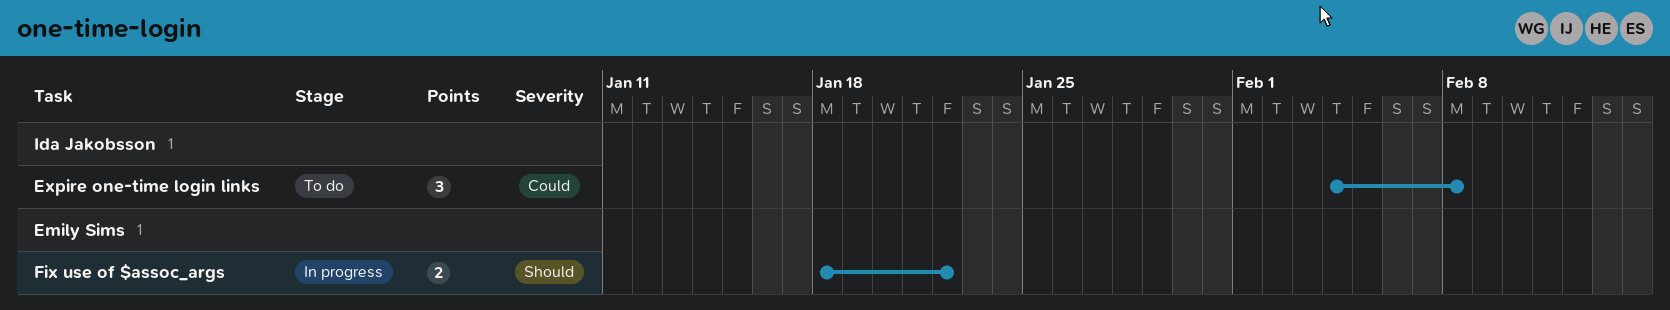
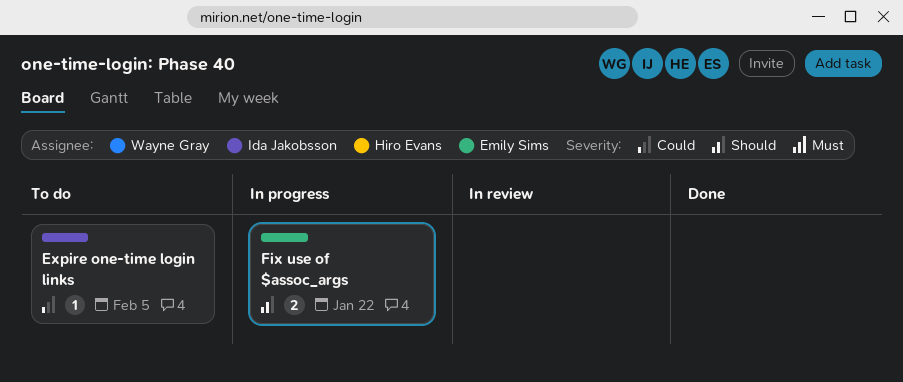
Expire one-time login links, estimate: 3 -> 1
Expire one-time login links, due: Feb 8 -> Feb 5

